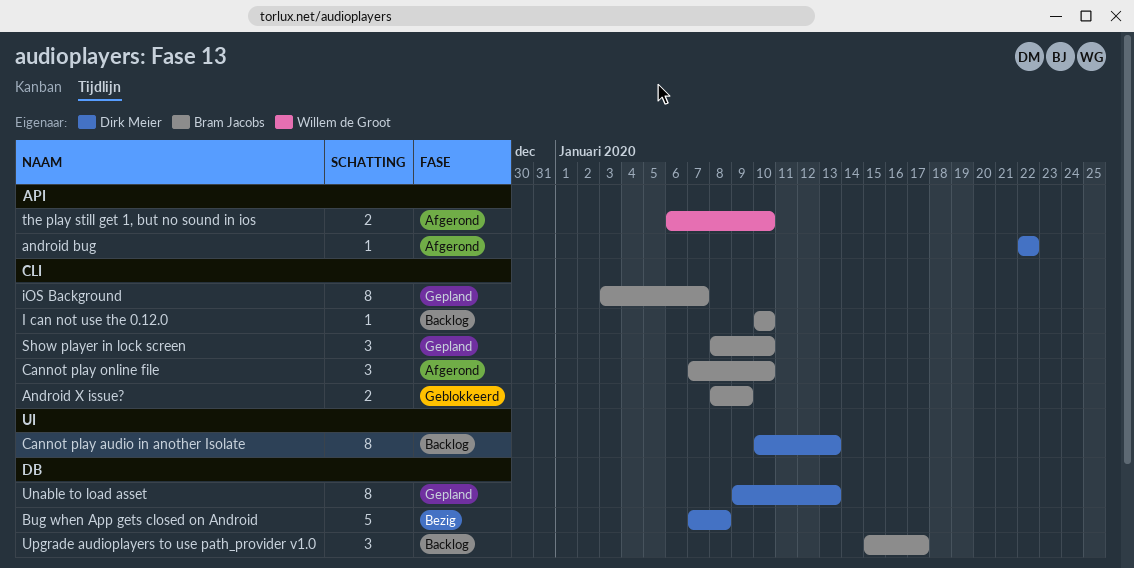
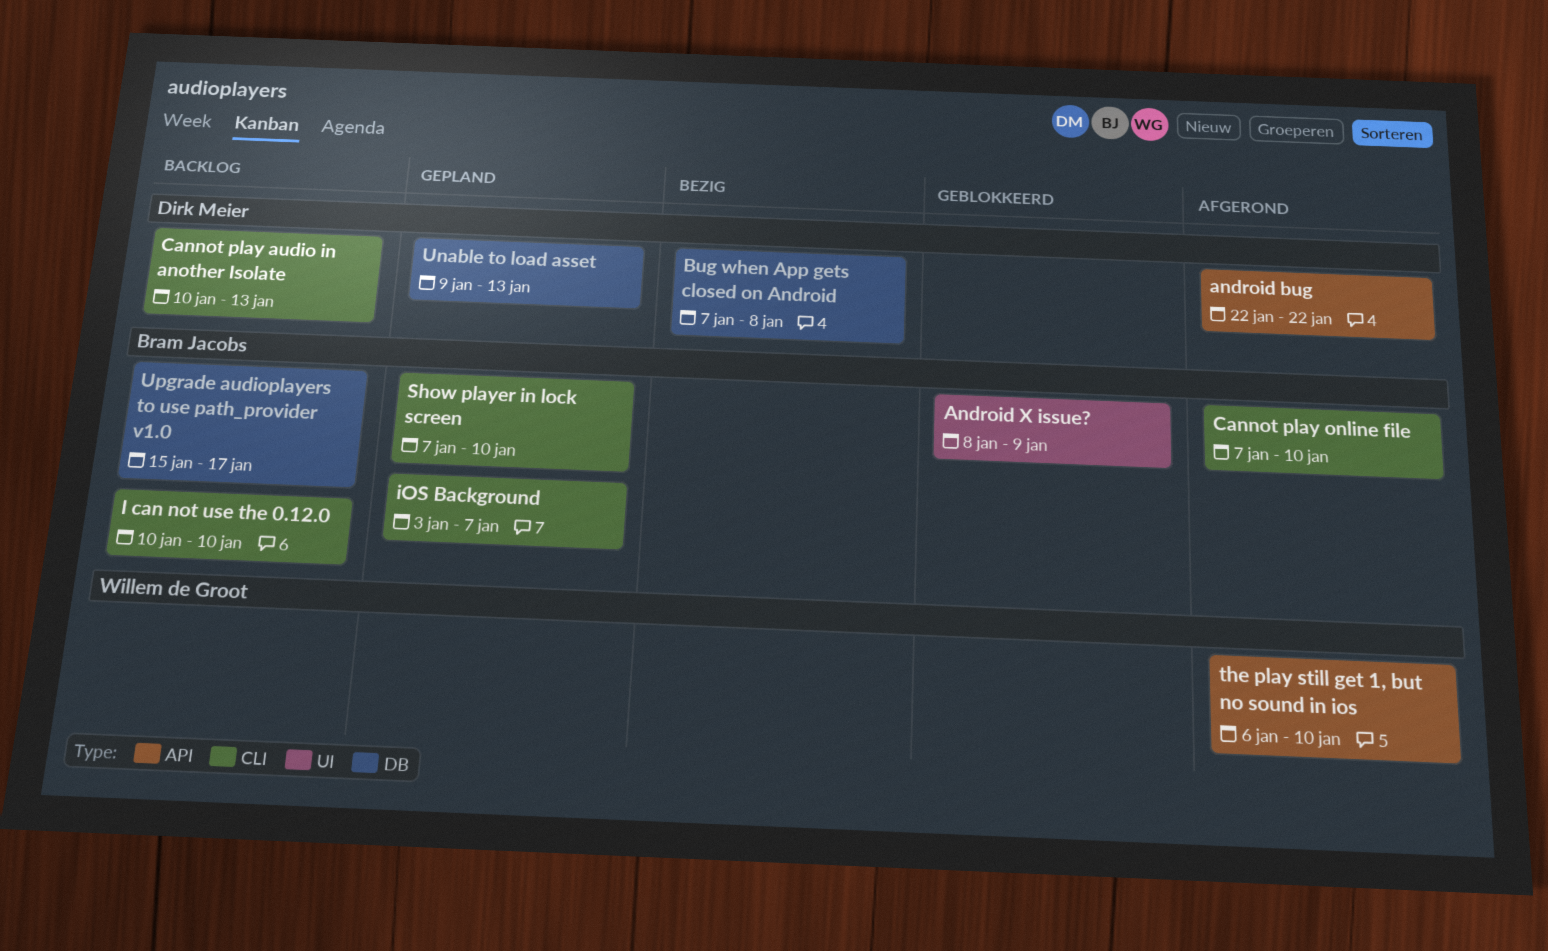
Android X issue?, label: CLI -> UI
Cannot play audio in another Isolate, label: UI -> CLI
Show player in lock screen, start: Jan 8 -> Jan 7

